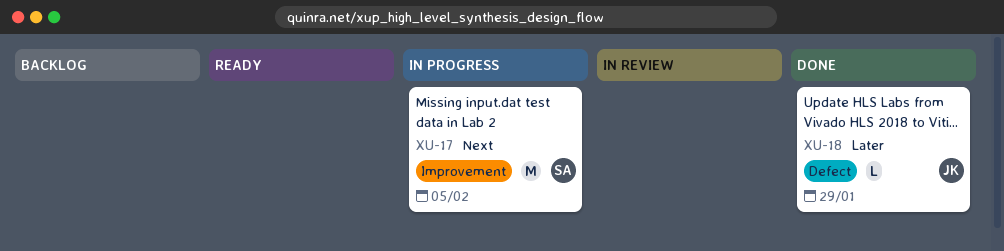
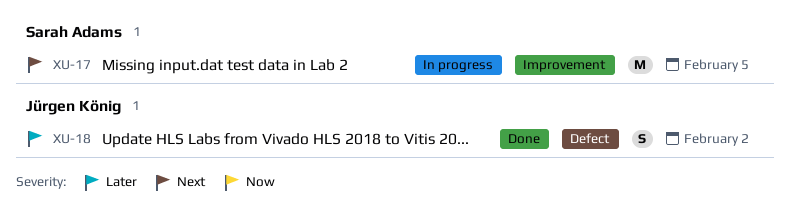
XU-18, estimate: L -> S
XU-18, due: Jan 29 -> Feb 2

